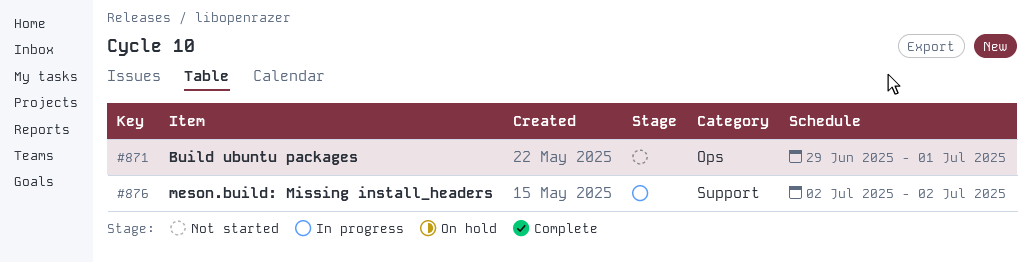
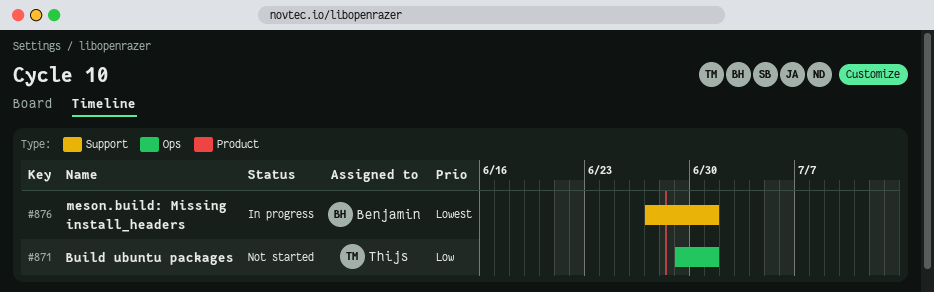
#876, start: Jul 2 -> Jun 27
#876, due: Jul 2 -> Jul 1

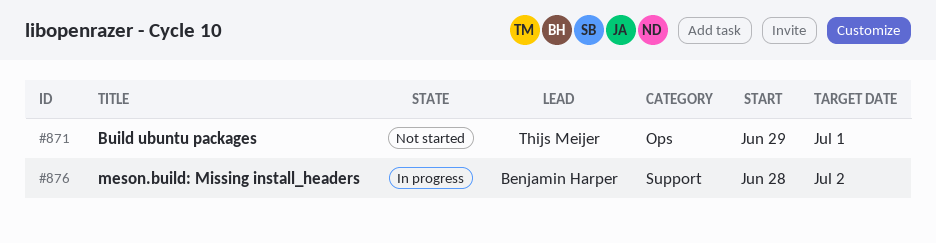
#876, start: Jun 27 -> Jun 28
#876, due: Jul 1 -> Jul 2

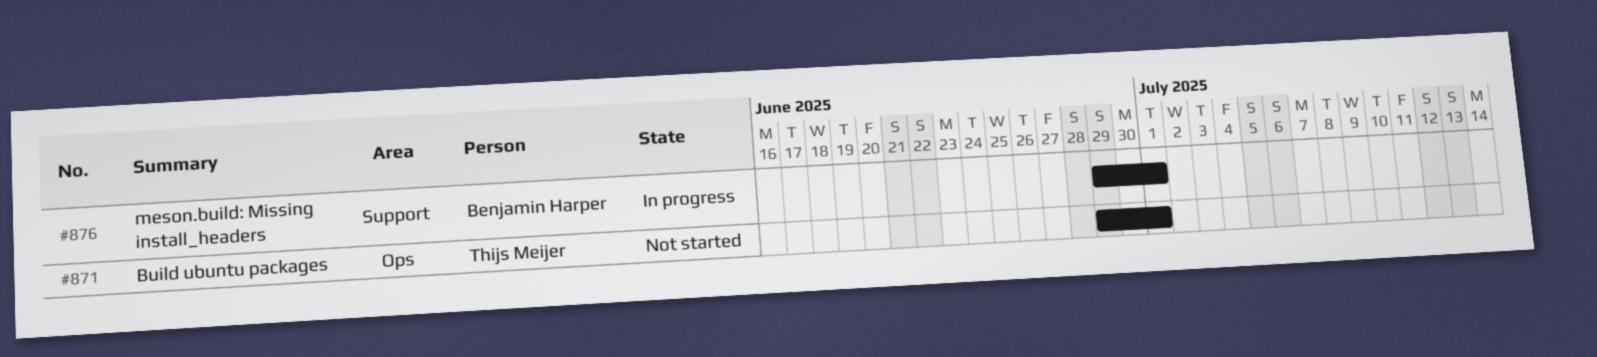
#876, start: Jun 28 -> Jun 29
#876, due: Jul 2 -> Jul 1

